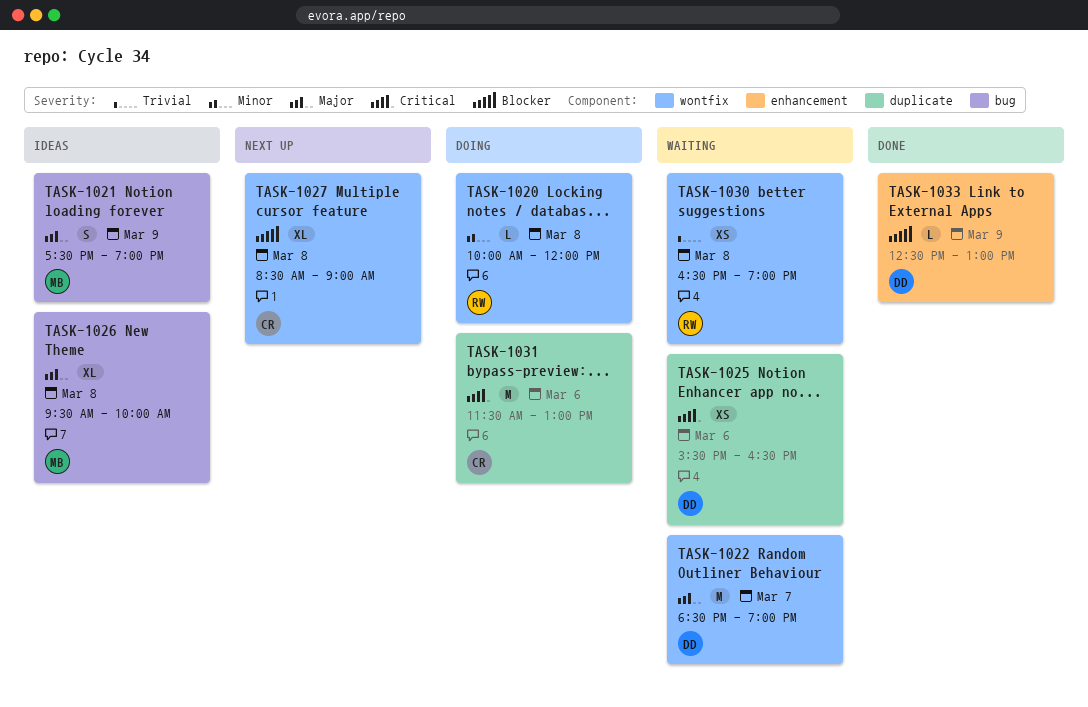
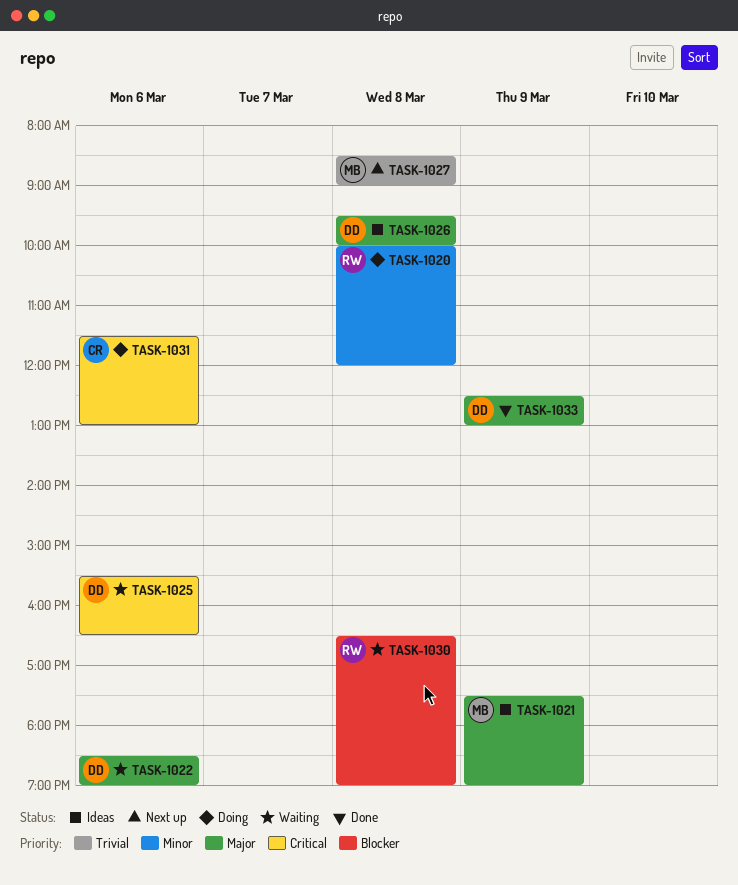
TASK-1022, day: Mar 7 -> Mar 6
TASK-1026, owner: MB -> DD
TASK-1027, owner: CR -> MB
TASK-1027, priority: Blocker -> Trivial
TASK-1030, priority: Trivial -> Blocker
TASK-1033, priority: Blocker -> Major

